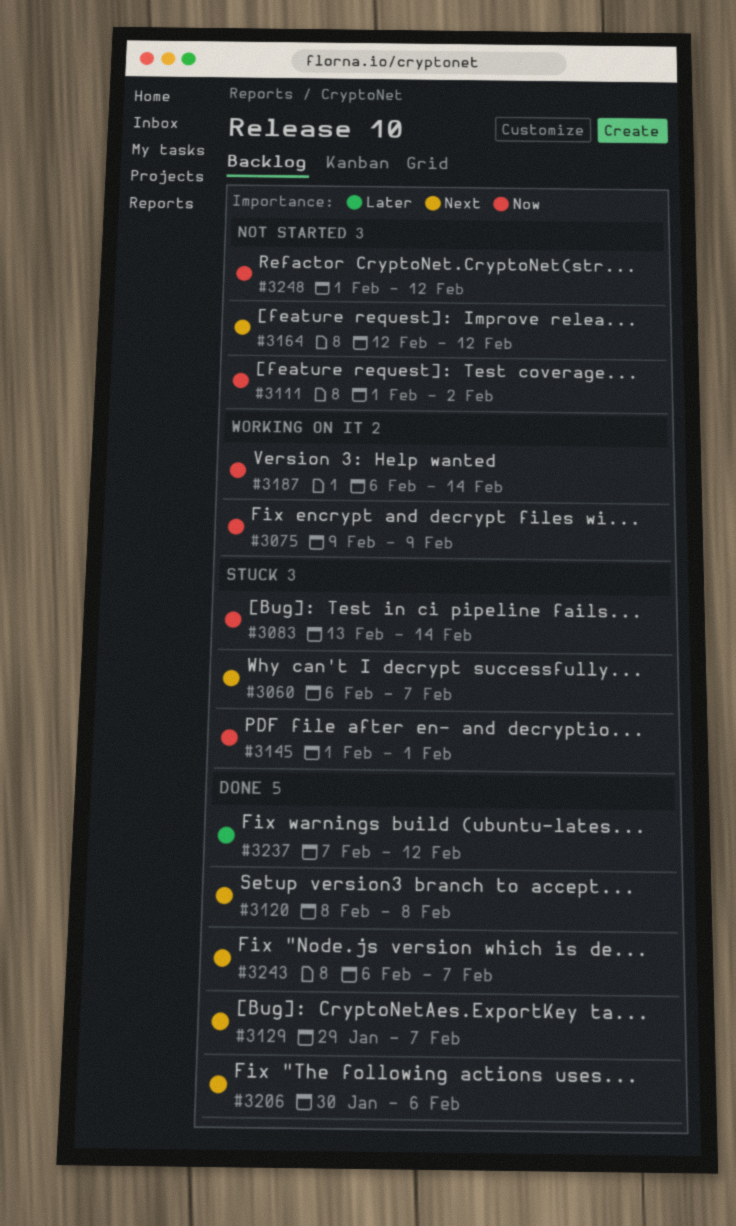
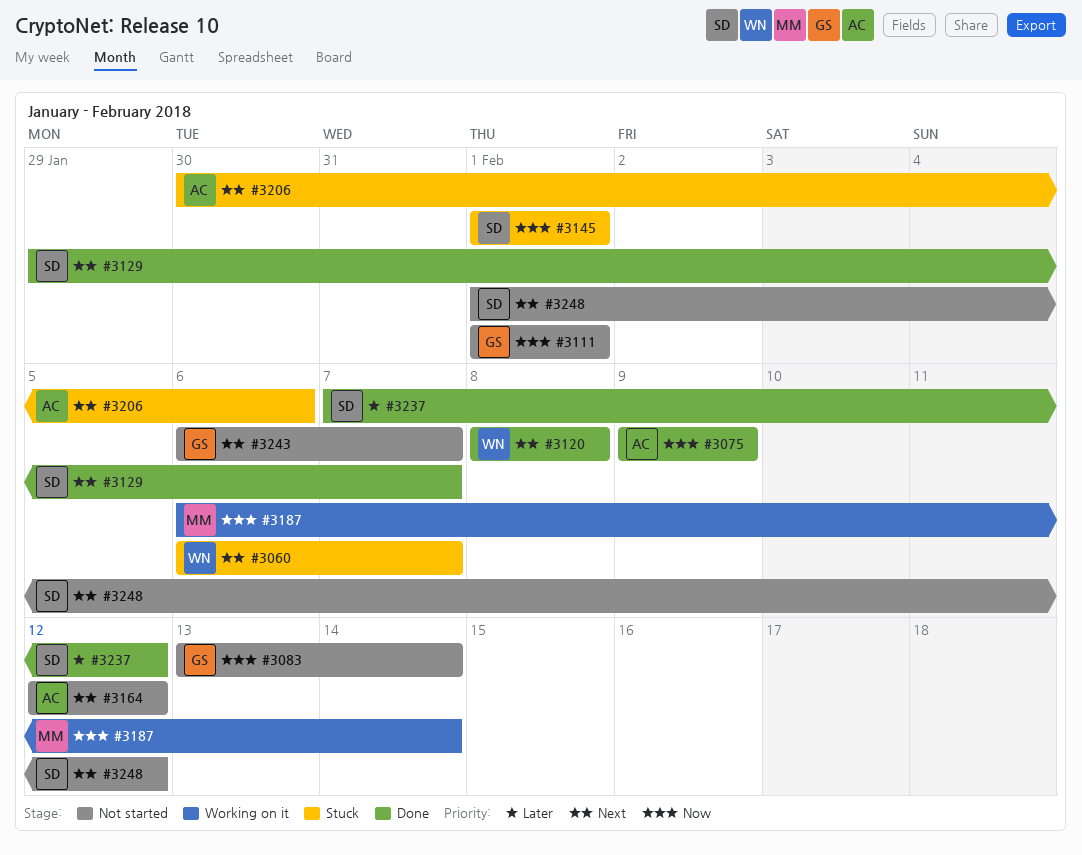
#3075, status: Working on it -> Done
#3083, status: Stuck -> Not started
#3111, due: Feb 2 -> Feb 1
#3206, status: Done -> Stuck
#3243, status: Done -> Not started
#3248, priority: Now -> Next

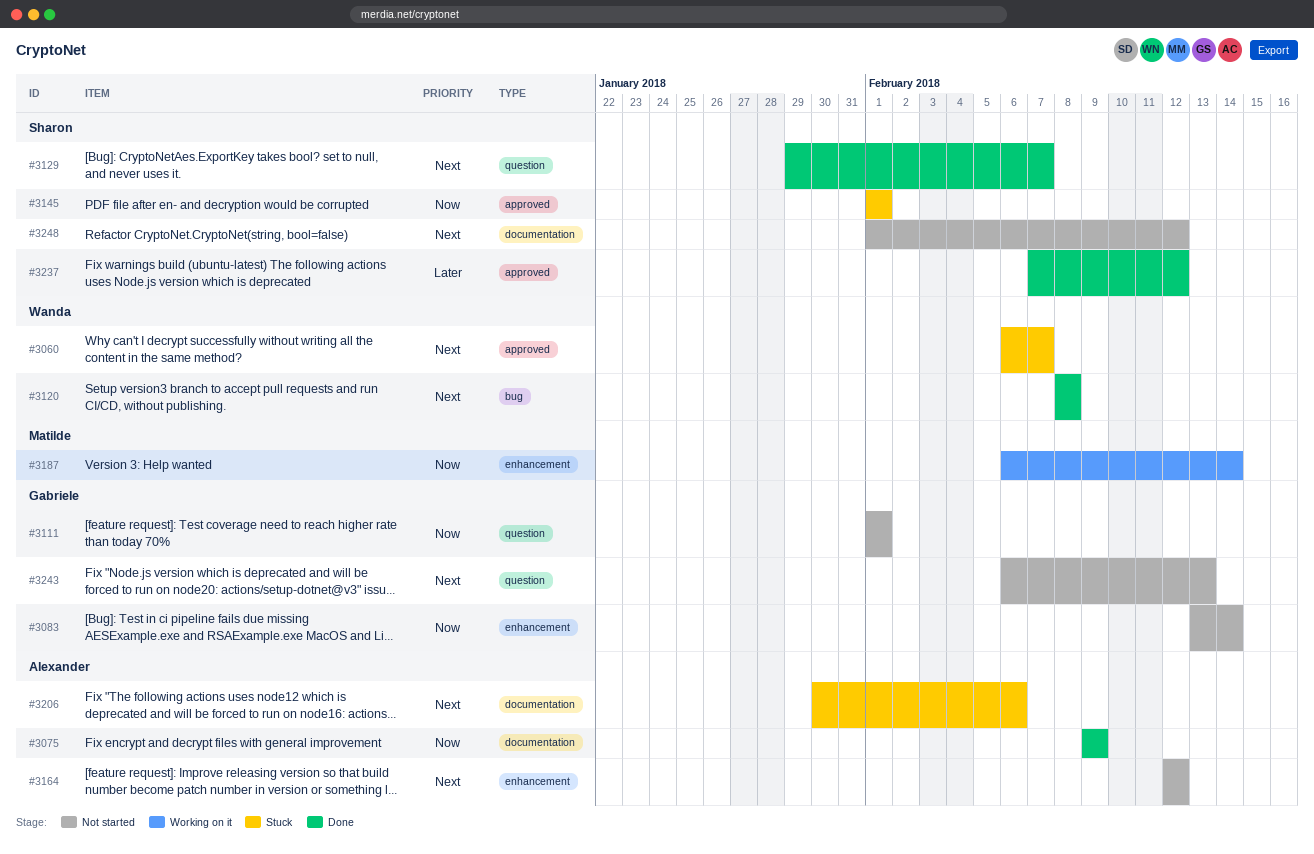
#3243, due: Feb 7 -> Feb 13

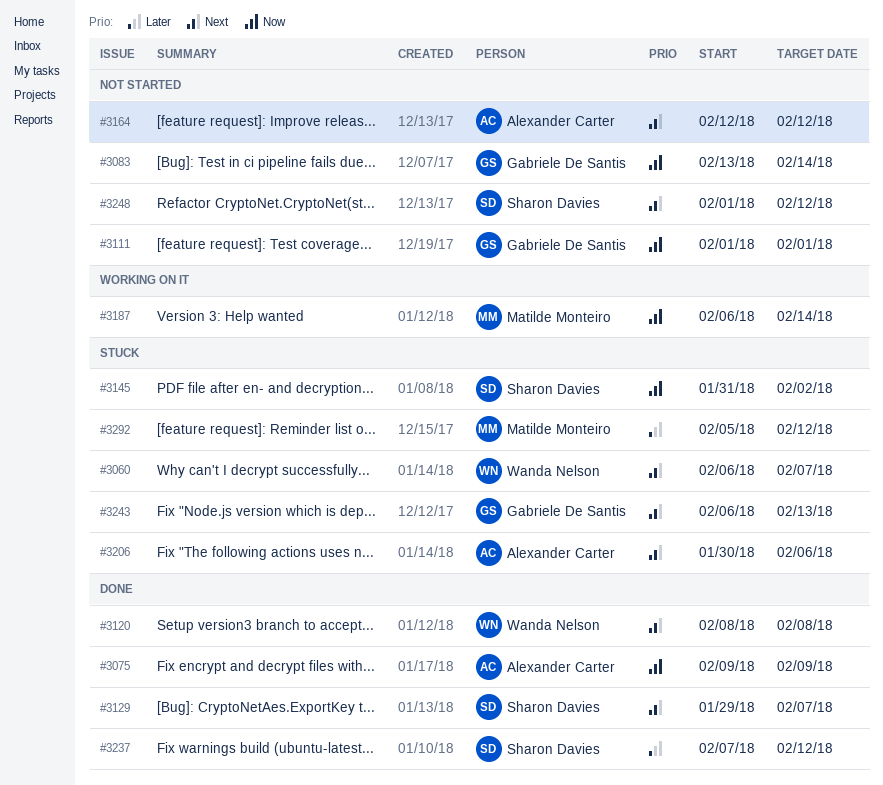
#3145, start: Feb 1 -> Jan 31
#3145, due: Feb 1 -> Feb 2
#3243, status: Not started -> Stuck
#3292: none -> present

